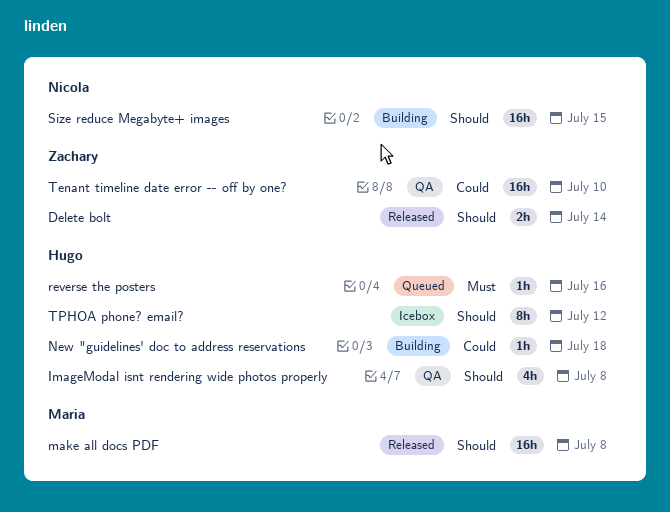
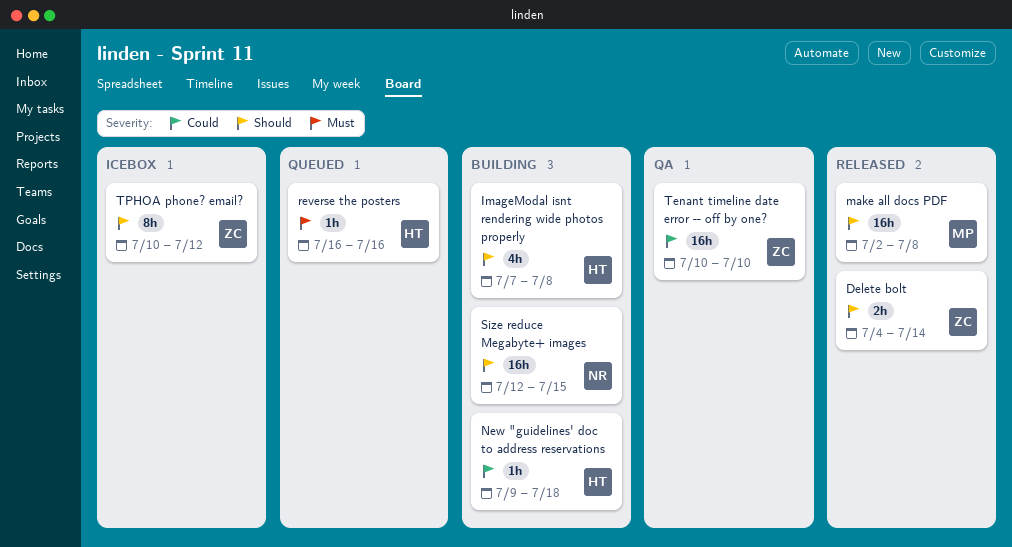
ImageModal isnt rendering wide photos properly, status: QA -> Building
TPHOA phone? email?, owner: Hugo -> Zachary

